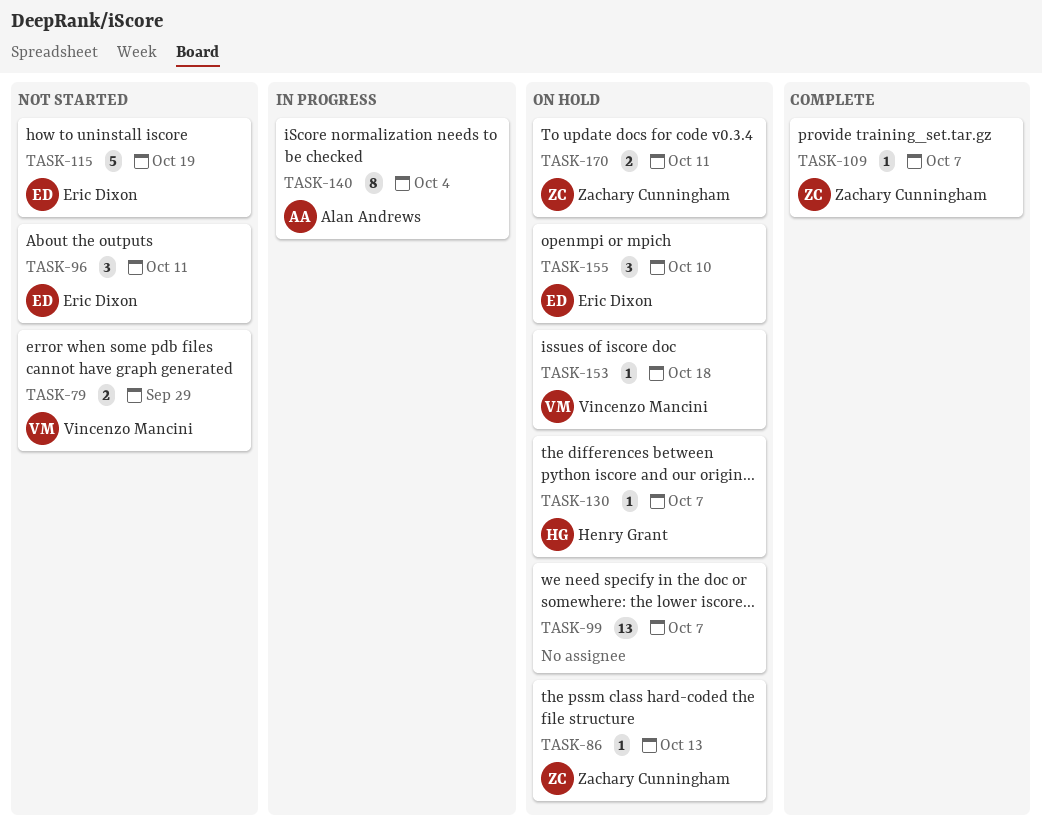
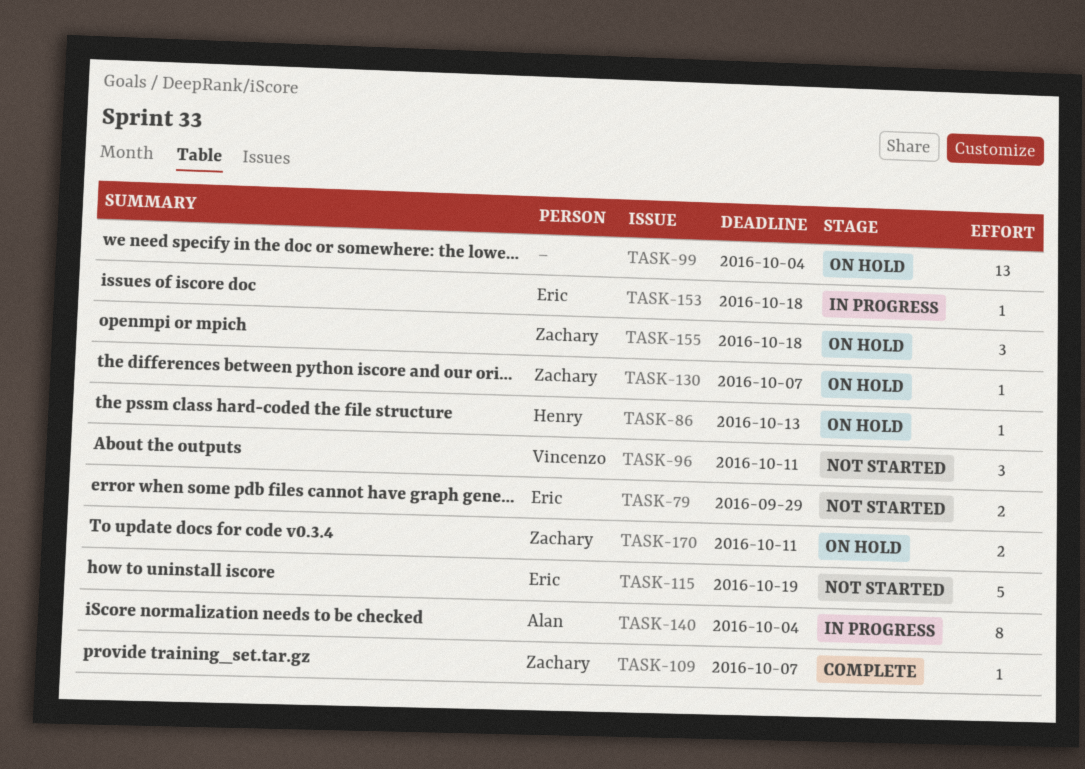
TASK-79, owner: Vincenzo Mancini -> Eric Dixon
TASK-86, owner: Zachary Cunningham -> Henry Grant
TASK-96, owner: Eric Dixon -> Vincenzo Mancini
TASK-99, due: Oct 7 -> Oct 4
TASK-130, owner: Henry Grant -> Zachary Cunningham
TASK-153, status: On hold -> In progress
TASK-153, owner: Vincenzo Mancini -> Eric Dixon
TASK-155, owner: Eric Dixon -> Zachary Cunningham
TASK-155, due: Oct 10 -> Oct 18

